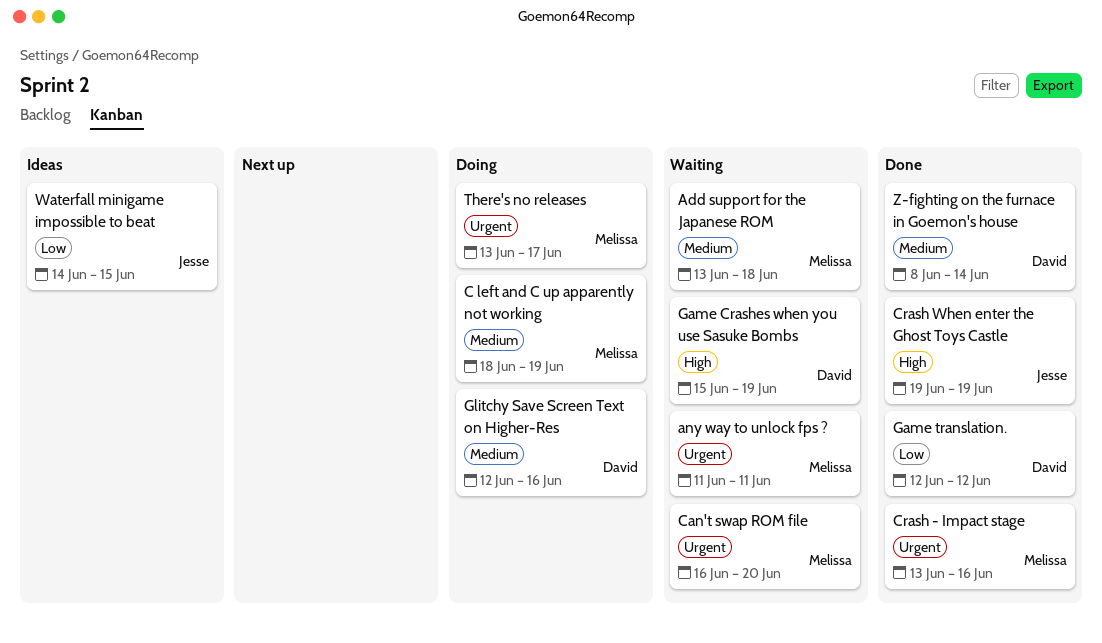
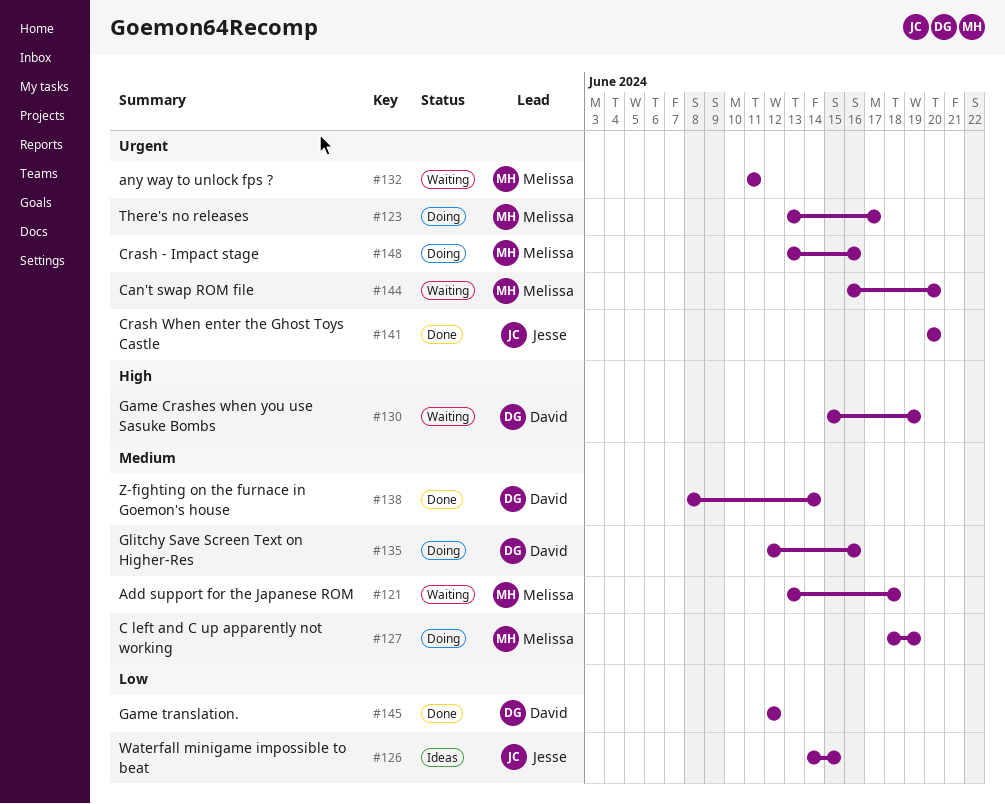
Crash - Impact stage, status: Done -> Doing
Crash When enter the Ghost Toys Castle, priority: High -> Urgent
Crash When enter the Ghost Toys Castle, start: Jun 19 -> Jun 20
Crash When enter the Ghost Toys Castle, due: Jun 19 -> Jun 20

